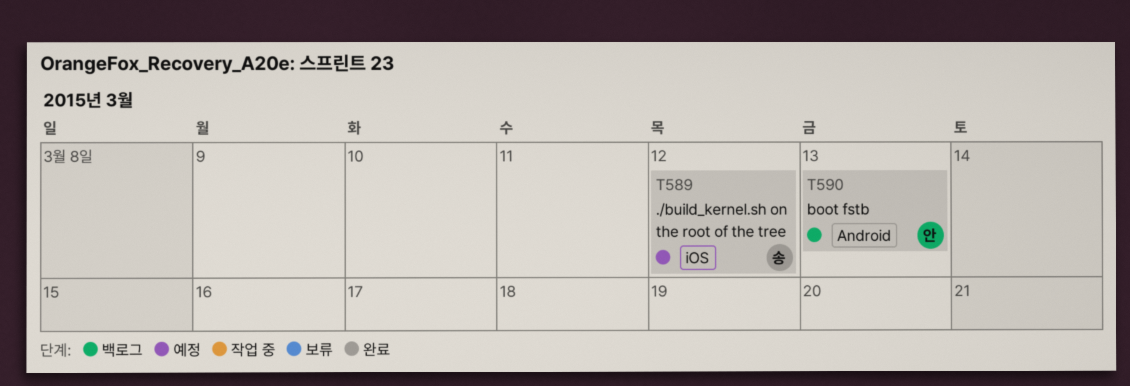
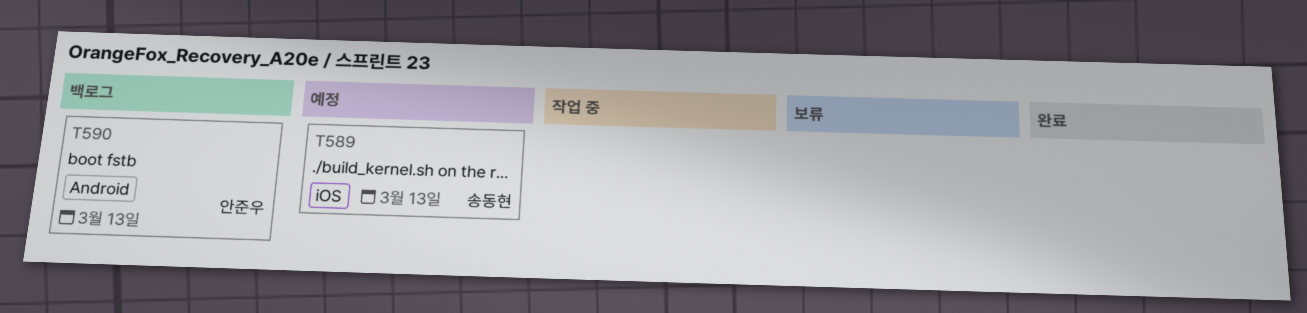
T589, due: Mar 12 -> Mar 13

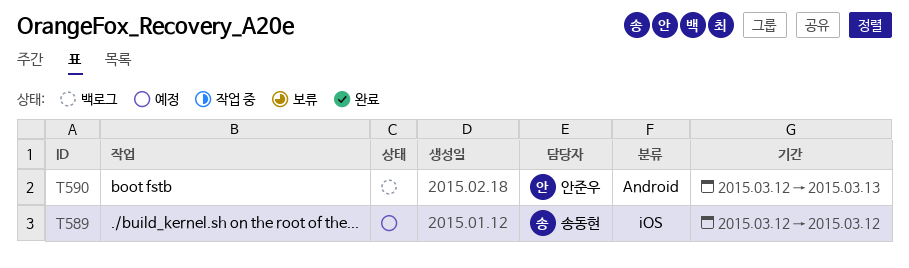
T589, due: Mar 13 -> Mar 12

